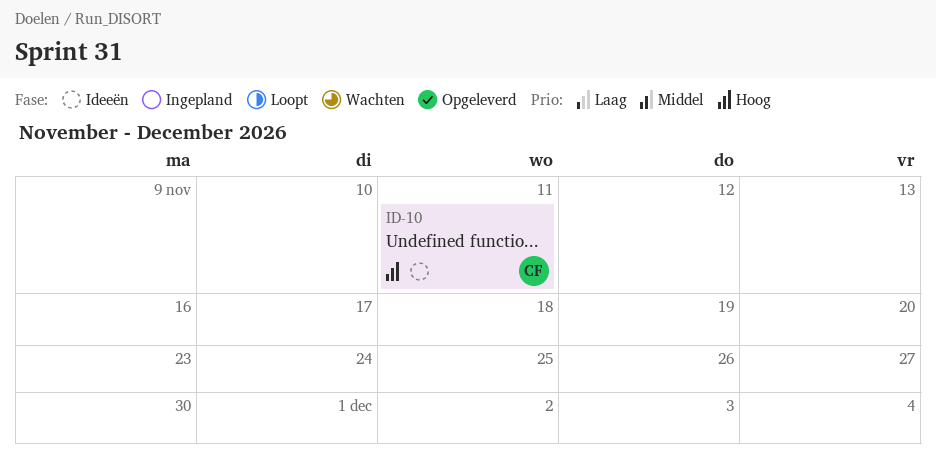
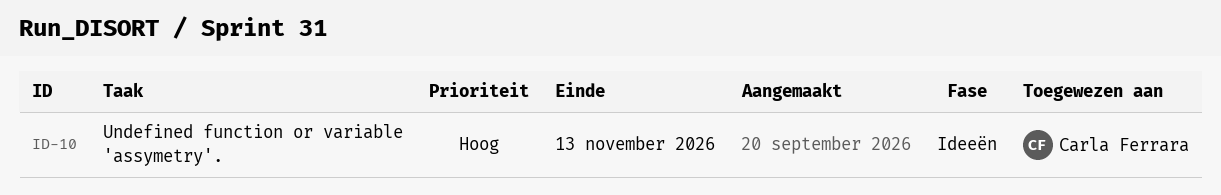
ID-10, due: Nov 11 -> Nov 13

